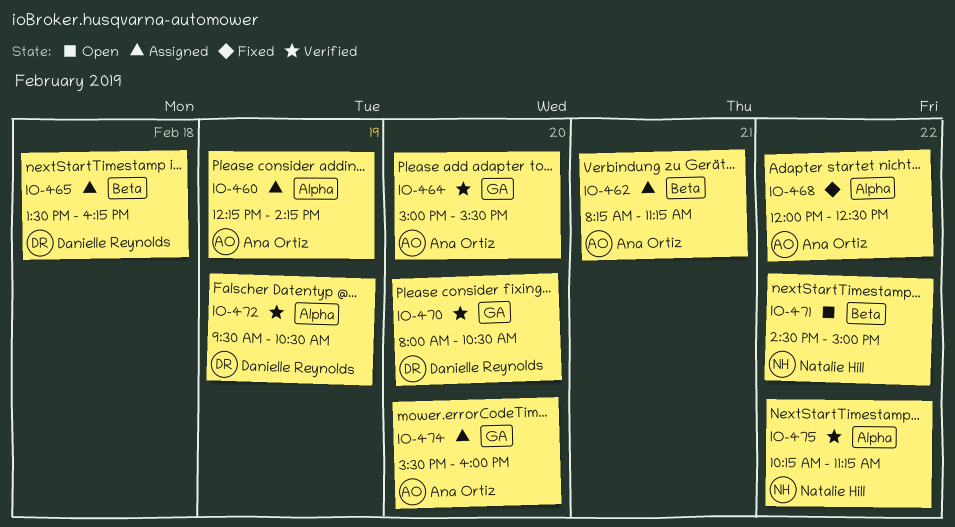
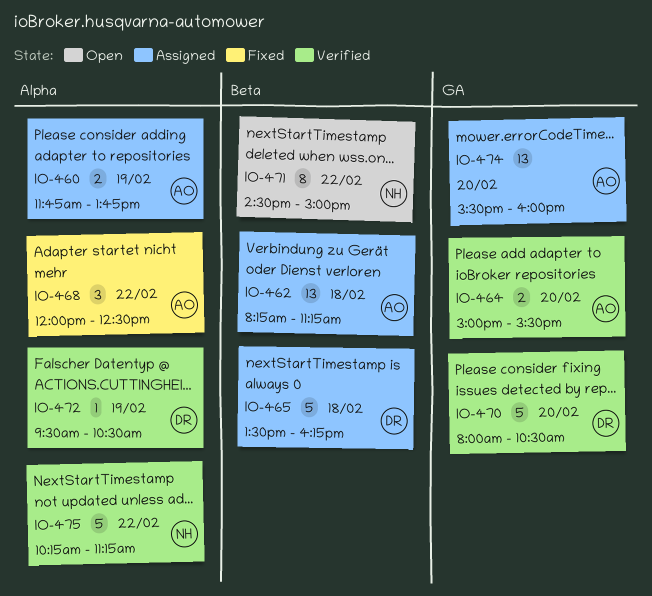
IO-460, begins: 12:15 -> 11:45
IO-460, ends: 14:15 -> 13:45
IO-462, day: Feb 21 -> Feb 18

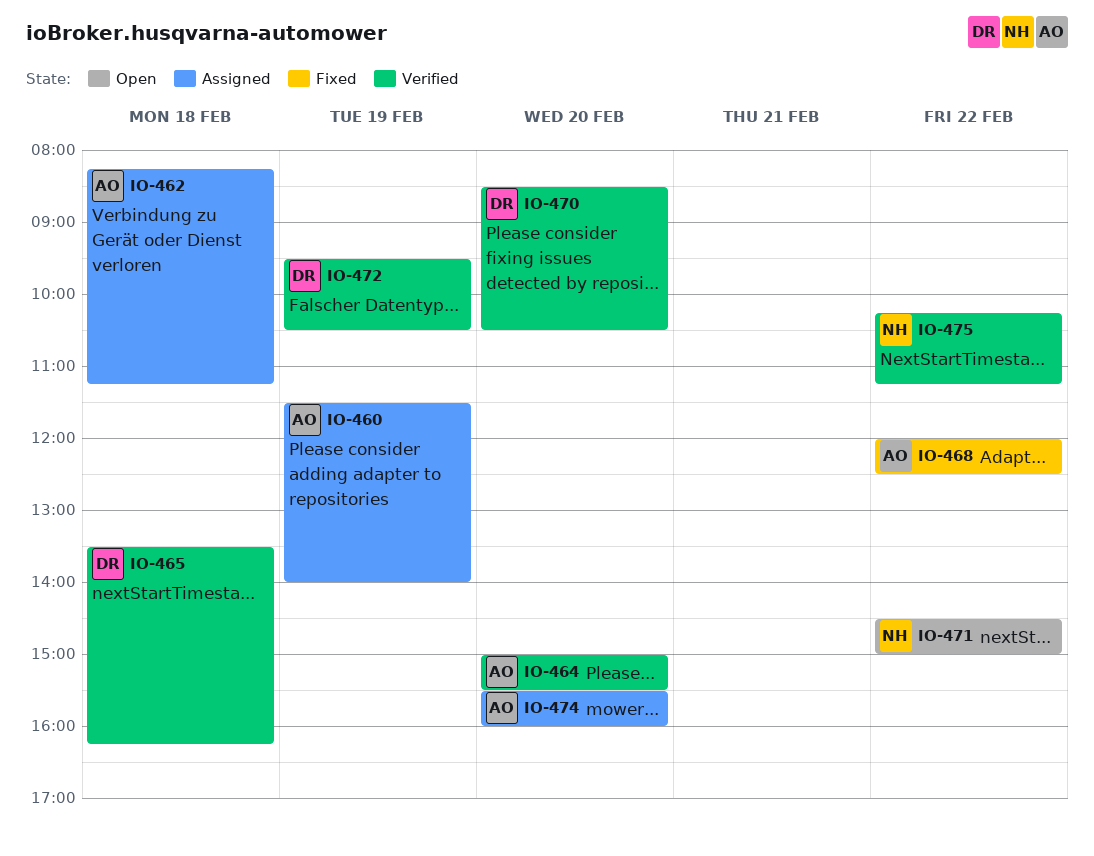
IO-460, begins: 11:45 -> 11:30
IO-460, ends: 13:45 -> 14:00
IO-465, status: Assigned -> Verified
IO-470, begins: 08:00 -> 08:30

